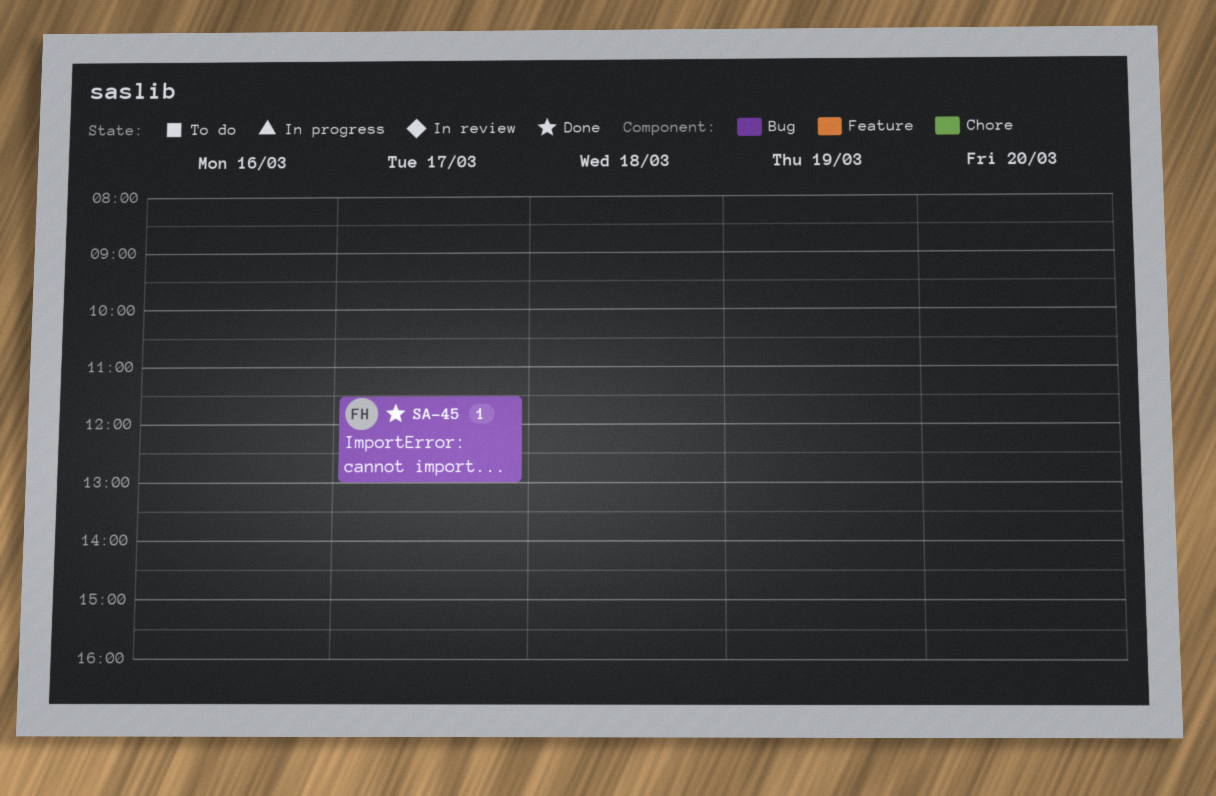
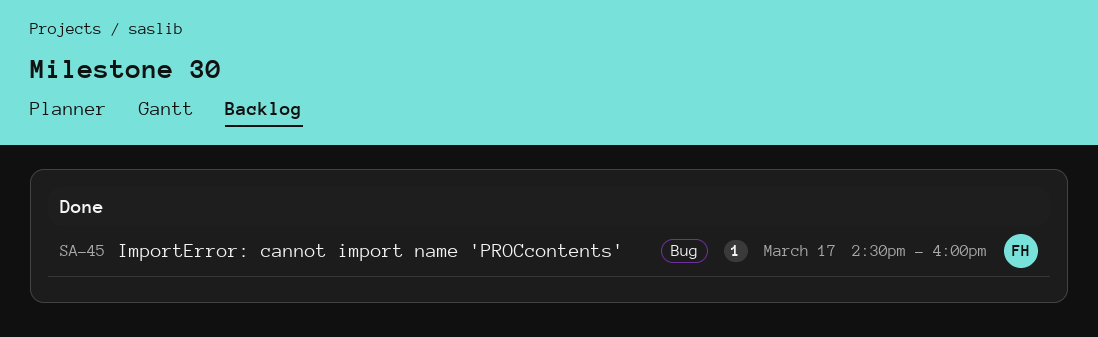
SA-45, begins: 11:30 -> 14:30
SA-45, ends: 13:00 -> 16:00

